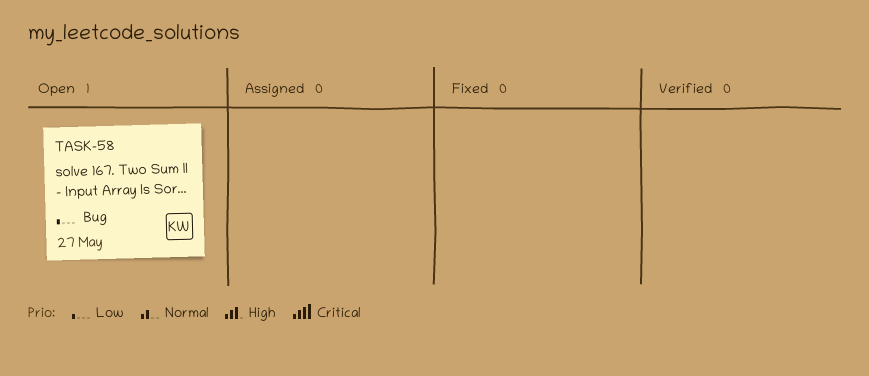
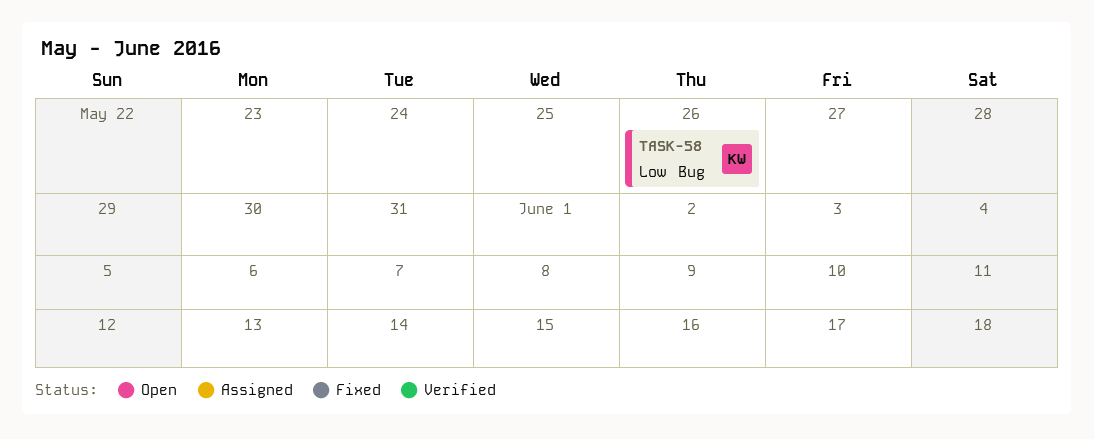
TASK-58, due: May 27 -> May 26

